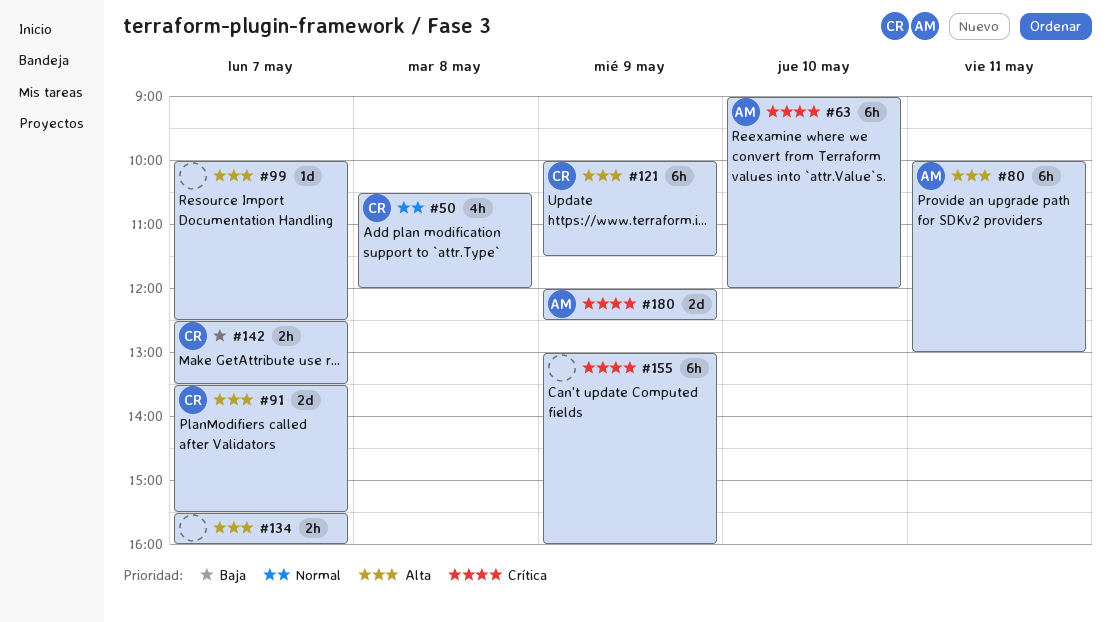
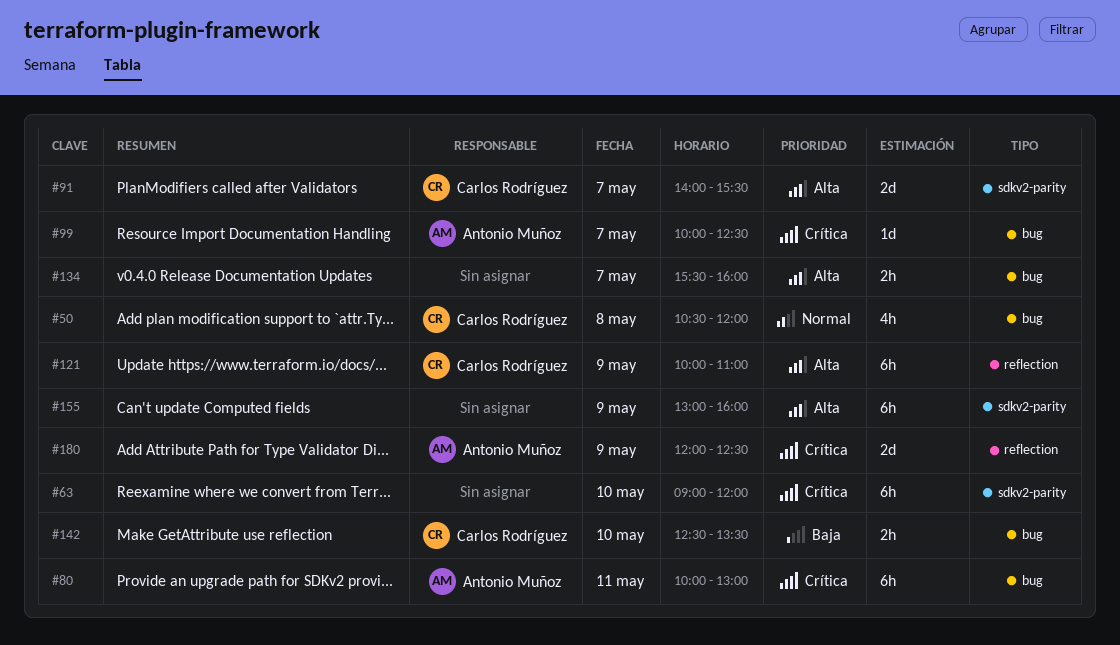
#63, owner: Antonio Muñoz -> none
#80, priority: Alta -> Crítica
#91, begins: 13:30 -> 14:00
#99, owner: none -> Antonio Muñoz
#99, priority: Alta -> Crítica
#121, ends: 11:30 -> 11:00
#142, day: May 7 -> May 10
#155, priority: Crítica -> Alta

